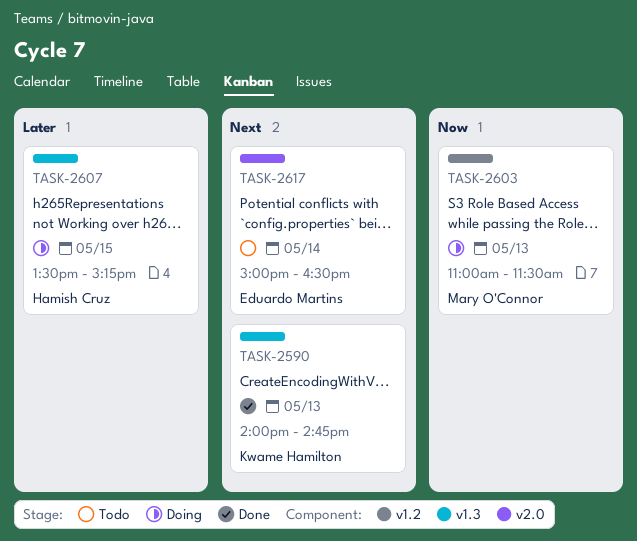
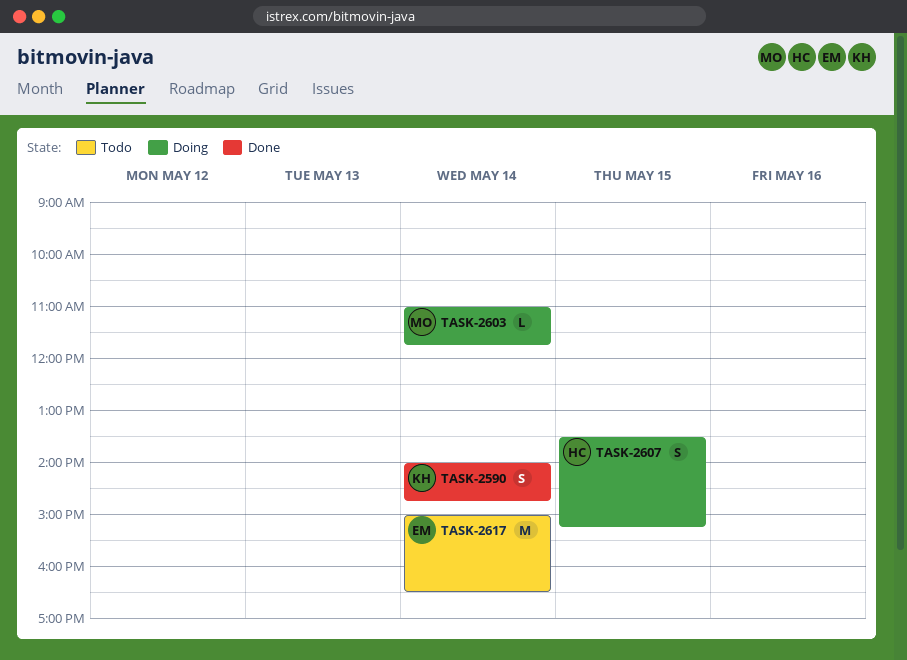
TASK-2590, day: May 13 -> May 14
TASK-2603, day: May 13 -> May 14
TASK-2603, ends: 11:30 -> 11:45

